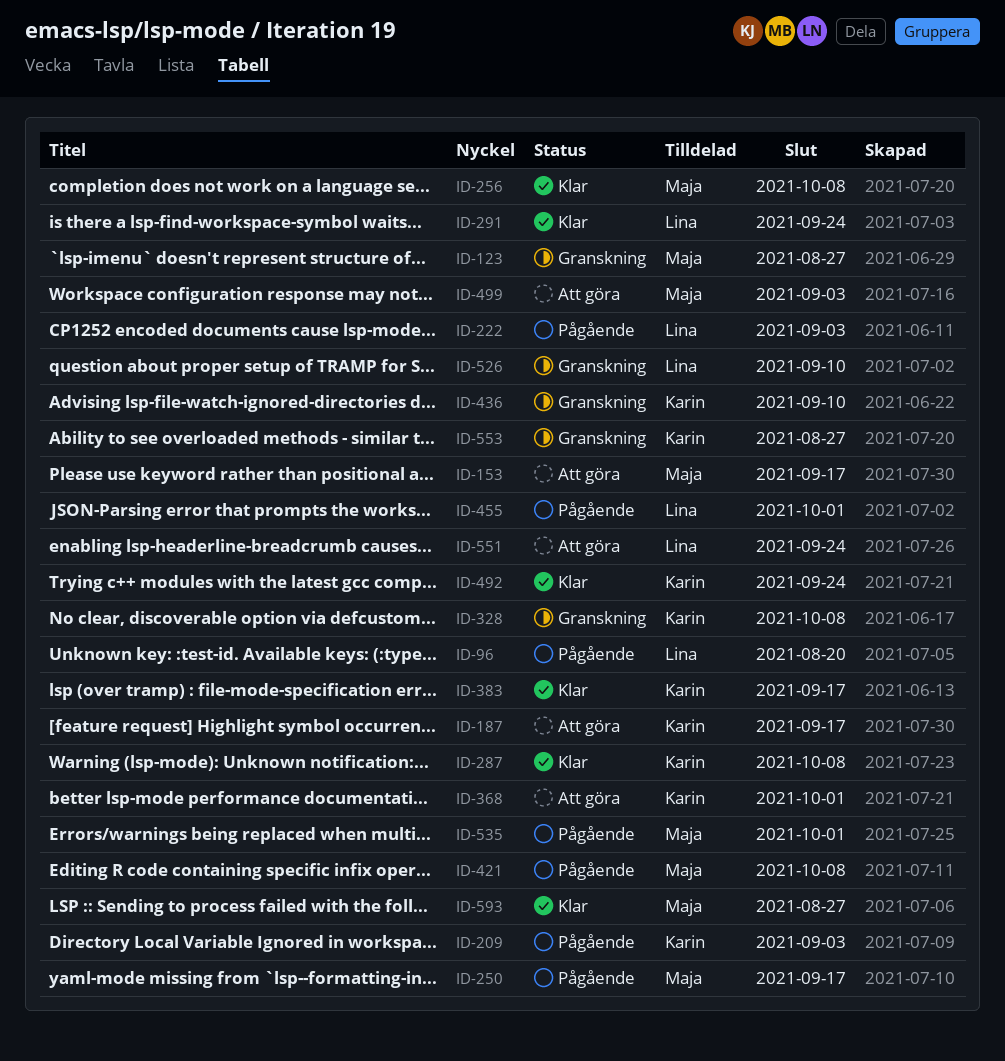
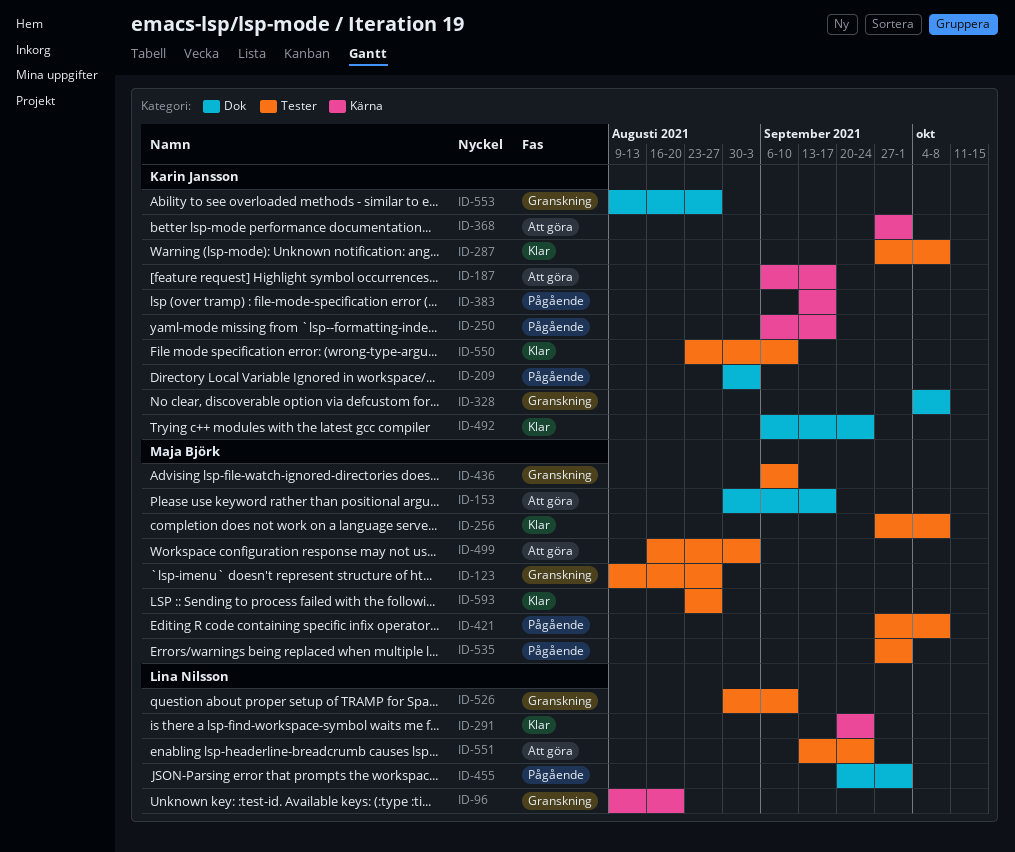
ID-96, status: Pågående -> Granskning
ID-222: present -> none
ID-250, owner: Maja Björk -> Karin Jansson
ID-383, status: Klar -> Pågående
ID-436, owner: Karin Jansson -> Maja Björk
ID-550: none -> present

